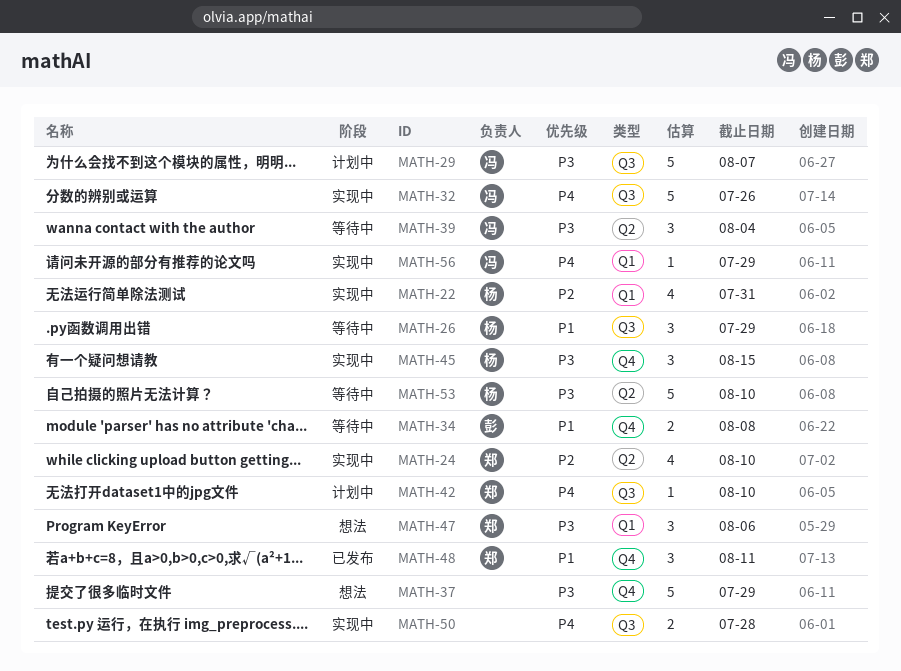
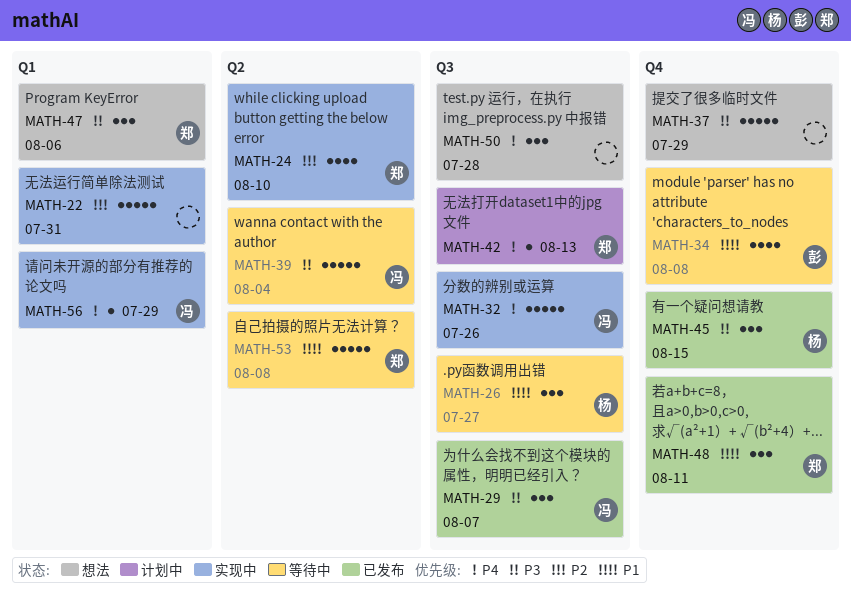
MATH-22, owner: 杨 -> none
MATH-22, estimate: 4 -> 5
MATH-26, due: Jul 29 -> Jul 27
MATH-29, status: 计划中 -> 已发布
MATH-29, estimate: 5 -> 3
MATH-34, estimate: 2 -> 4
MATH-39, estimate: 3 -> 5
MATH-42, due: Aug 10 -> Aug 13
MATH-45, status: 实现中 -> 已发布
MATH-50, status: 实现中 -> 想法
MATH-50, estimate: 2 -> 3
MATH-53, owner: 杨 -> 郑
MATH-53, priority: P3 -> P1
MATH-53, due: Aug 10 -> Aug 8

